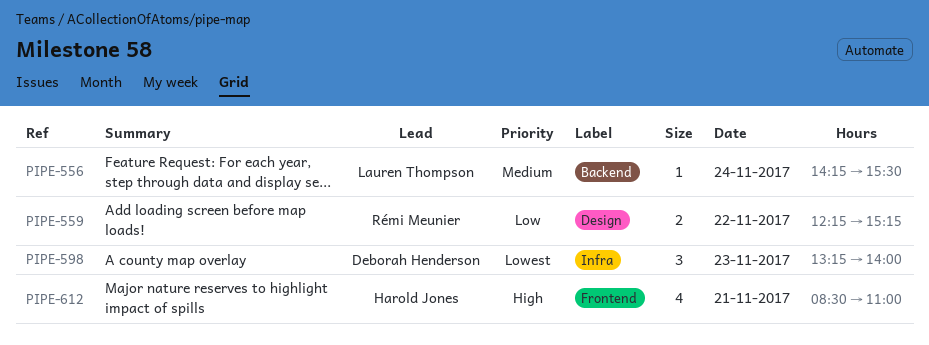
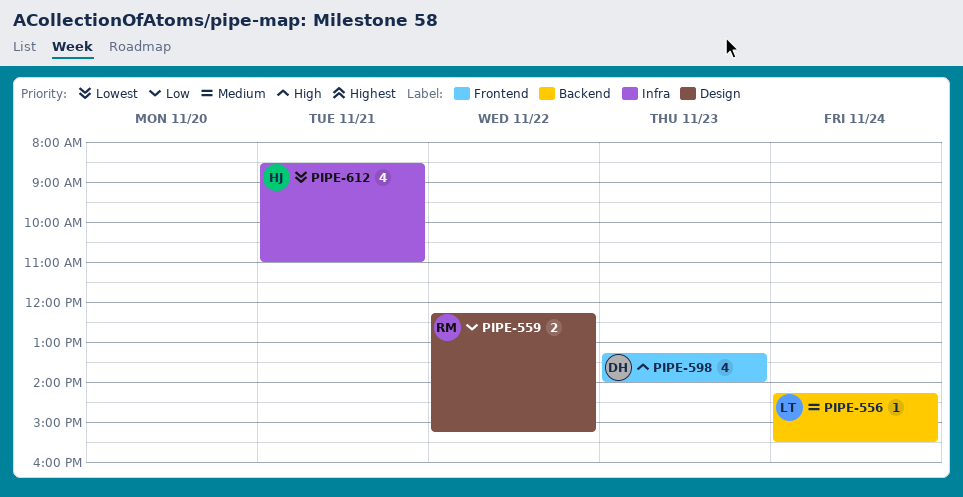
PIPE-598, priority: Lowest -> High
PIPE-598, label: Infra -> Frontend
PIPE-598, estimate: 3 -> 4
PIPE-612, priority: High -> Lowest
PIPE-612, label: Frontend -> Infra

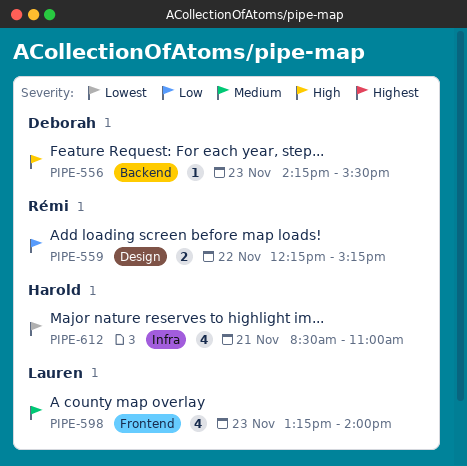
PIPE-556, owner: Lauren -> Deborah
PIPE-556, priority: Medium -> High
PIPE-556, day: Nov 24 -> Nov 23
PIPE-598, owner: Deborah -> Lauren
PIPE-598, priority: High -> Medium

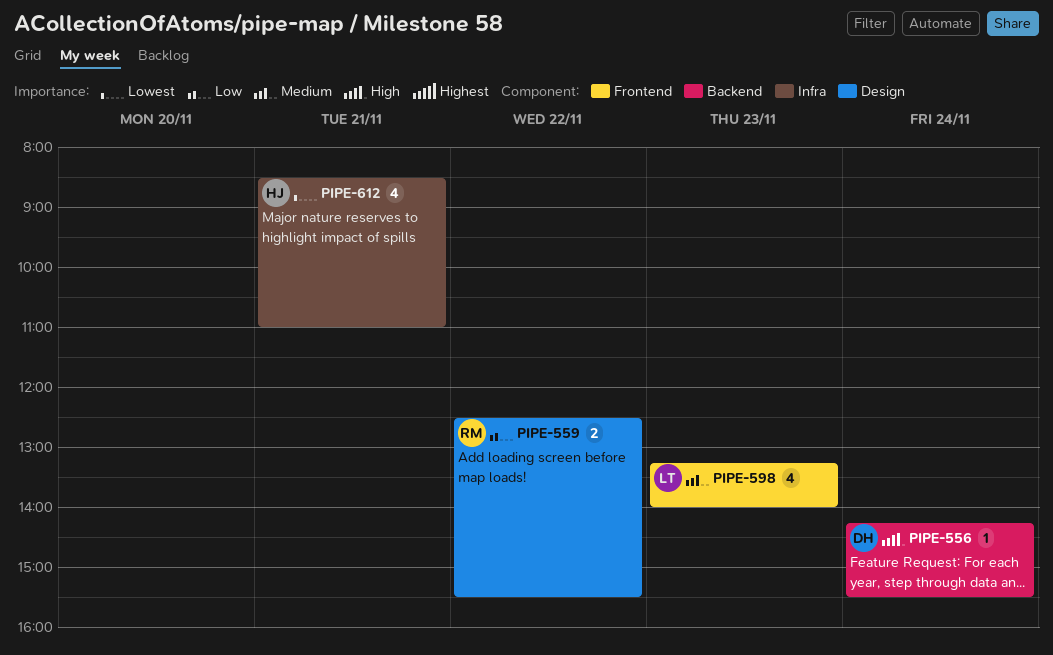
PIPE-556, day: Nov 23 -> Nov 24
PIPE-559, begins: 12:15 -> 12:30
PIPE-559, ends: 15:15 -> 15:30

